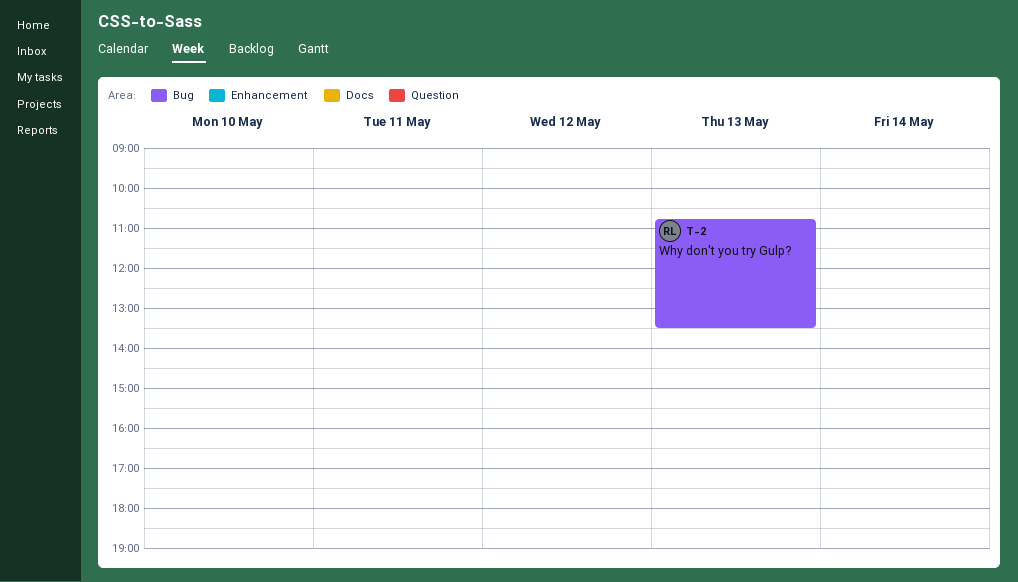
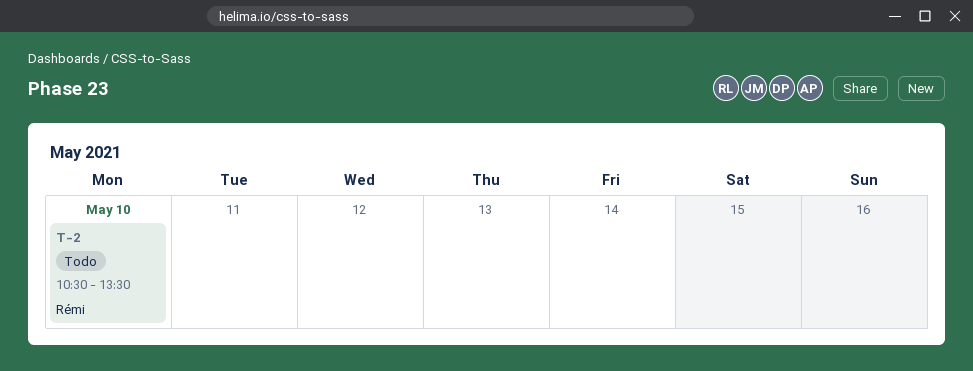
T-2, day: May 13 -> May 10
T-2, begins: 10:45 -> 10:30

